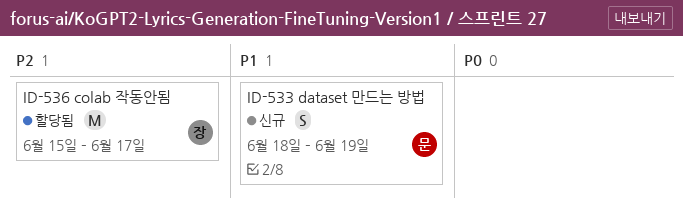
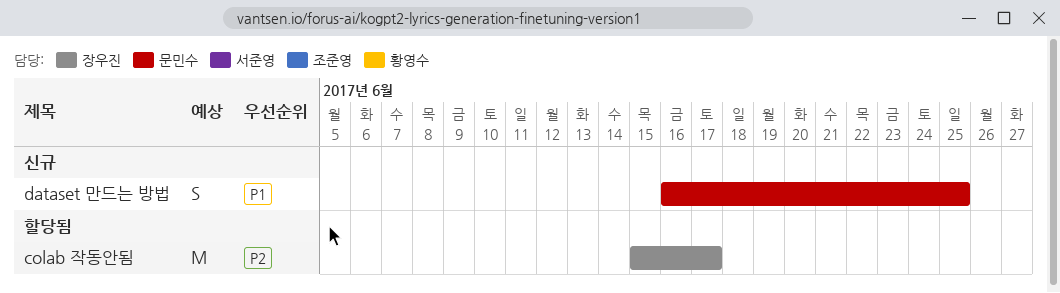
dataset 만드는 방법, start: Jun 18 -> Jun 16
dataset 만드는 방법, due: Jun 19 -> Jun 25

